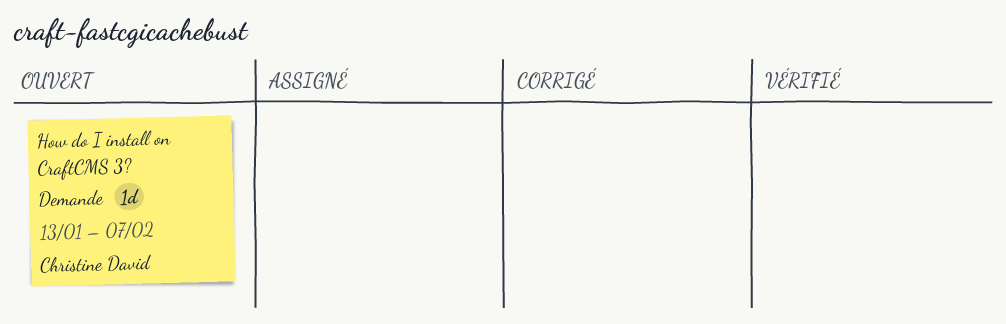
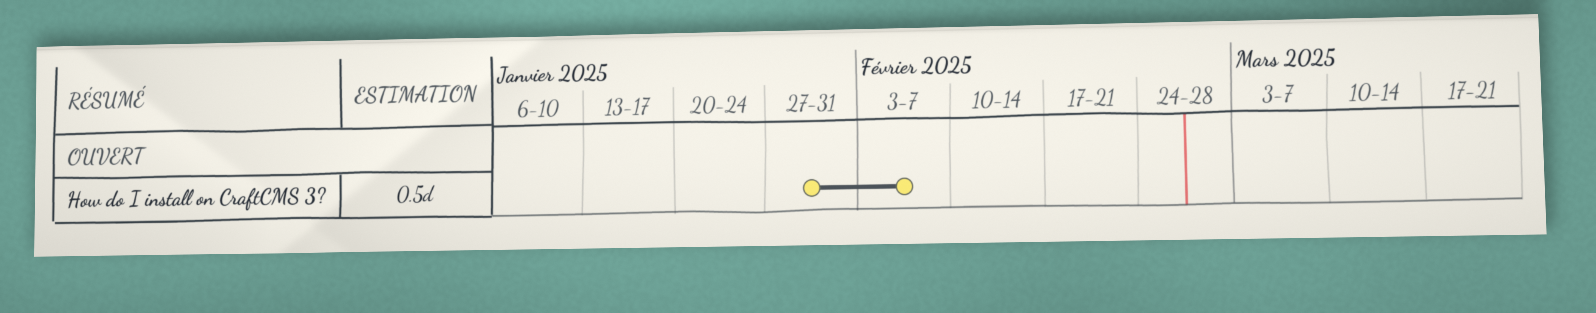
How do I install on CraftCMS 3?, estimate: 1d -> 0.5d
How do I install on CraftCMS 3?, start: Jan 13 -> Jan 27

